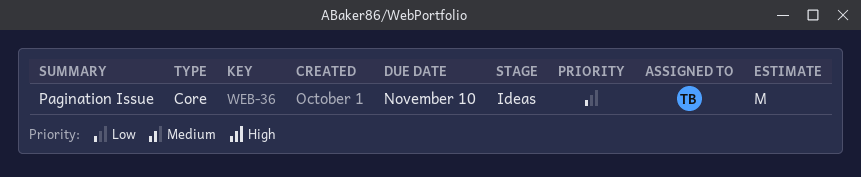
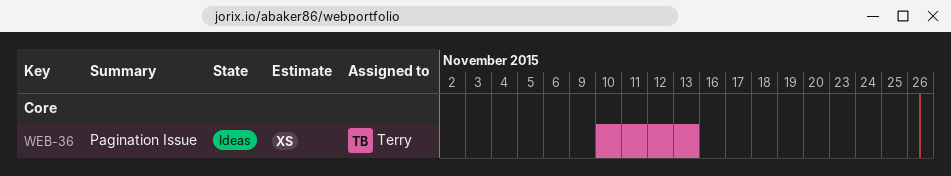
WEB-36, estimate: M -> XS
WEB-36, due: Nov 10 -> Nov 13

